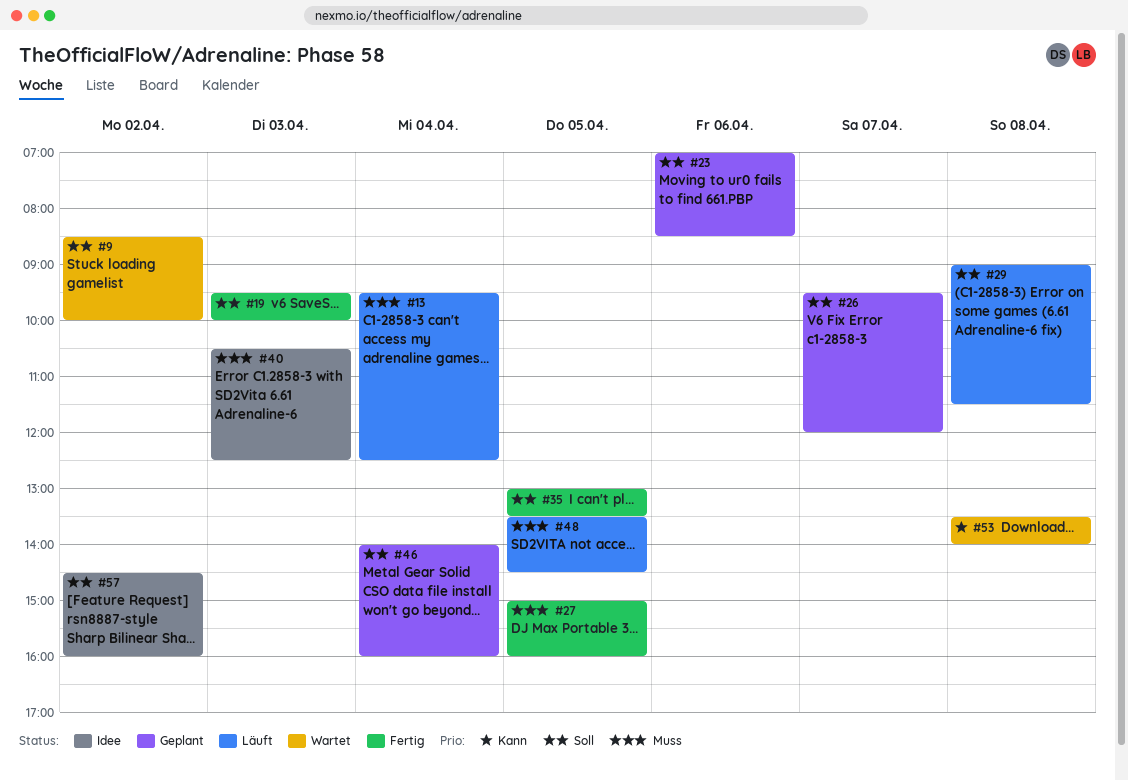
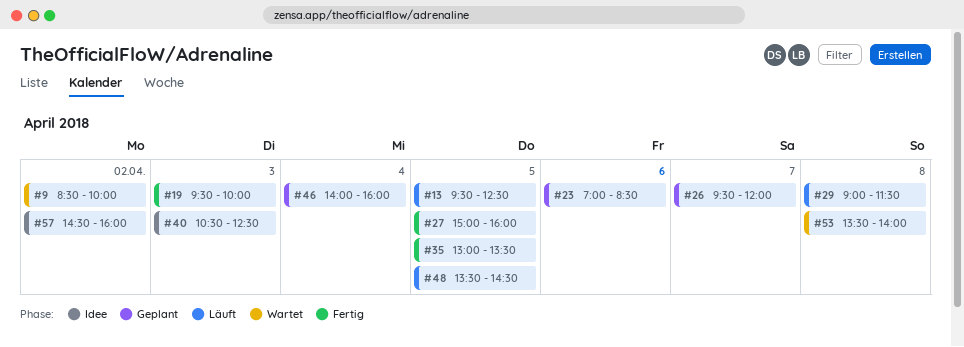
#13, day: Apr 4 -> Apr 5

